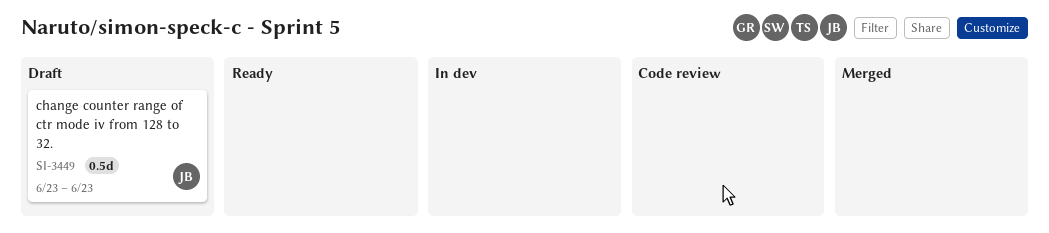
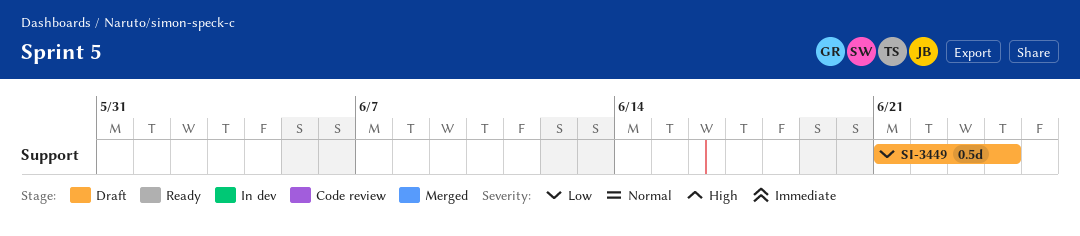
SI-3449, start: Jun 23 -> Jun 21
SI-3449, due: Jun 23 -> Jun 24

